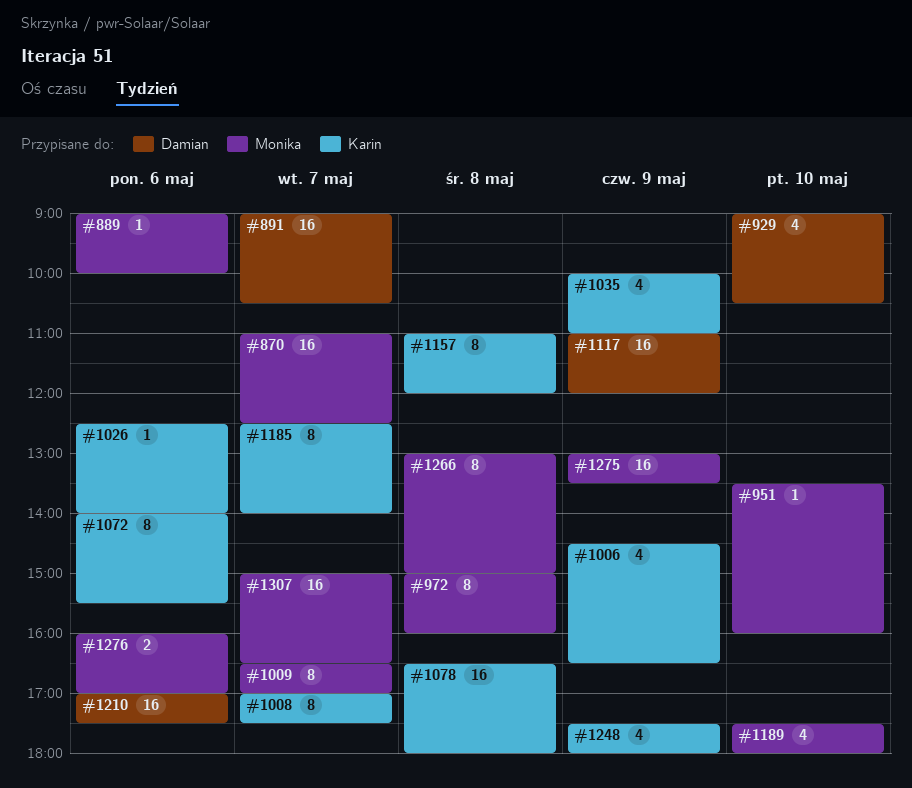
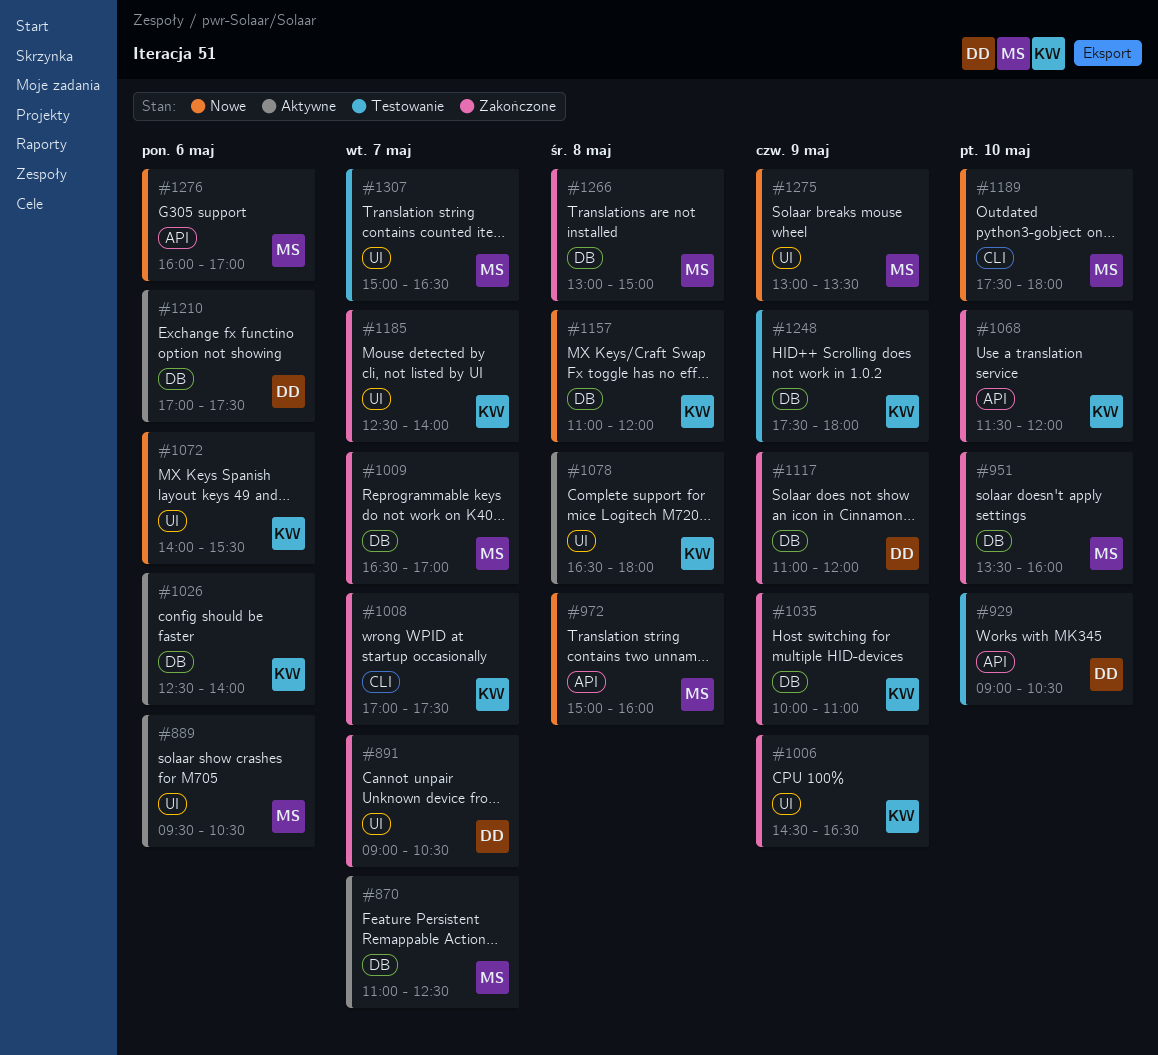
#889, begins: 09:00 -> 09:30
#889, ends: 10:00 -> 10:30
#1068: none -> present

